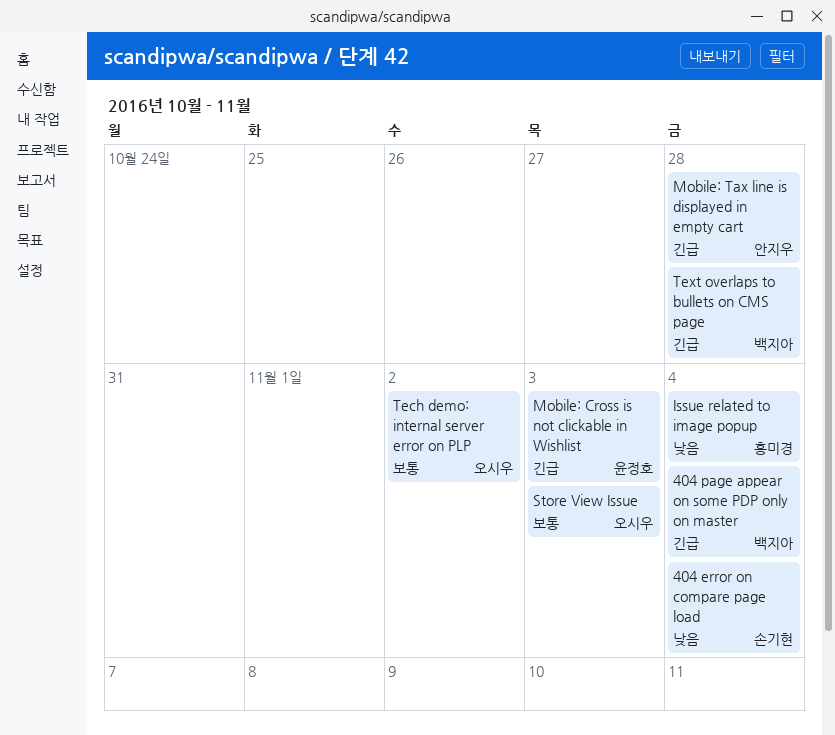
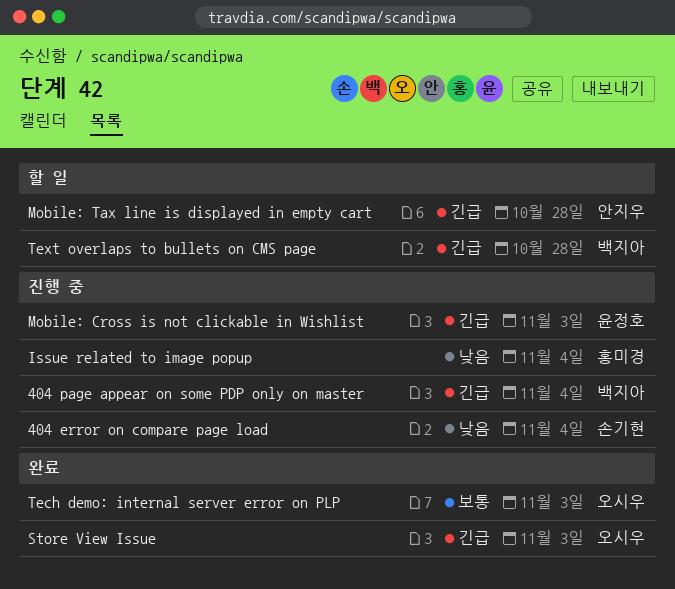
Store View Issue, priority: 보통 -> 긴급
Tech demo: internal server error on PLP, due: Nov 2 -> Nov 3

